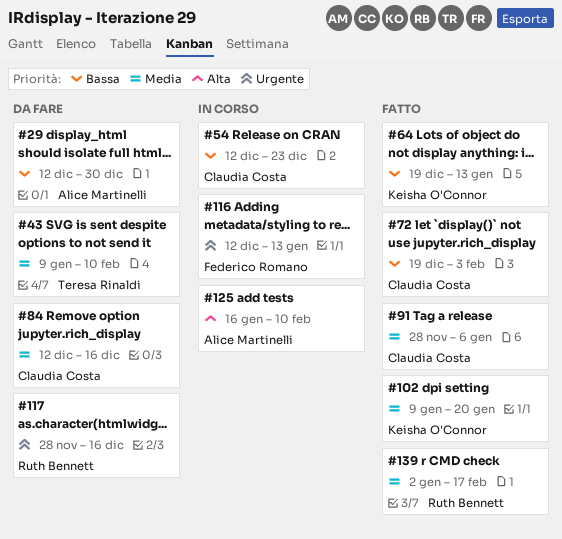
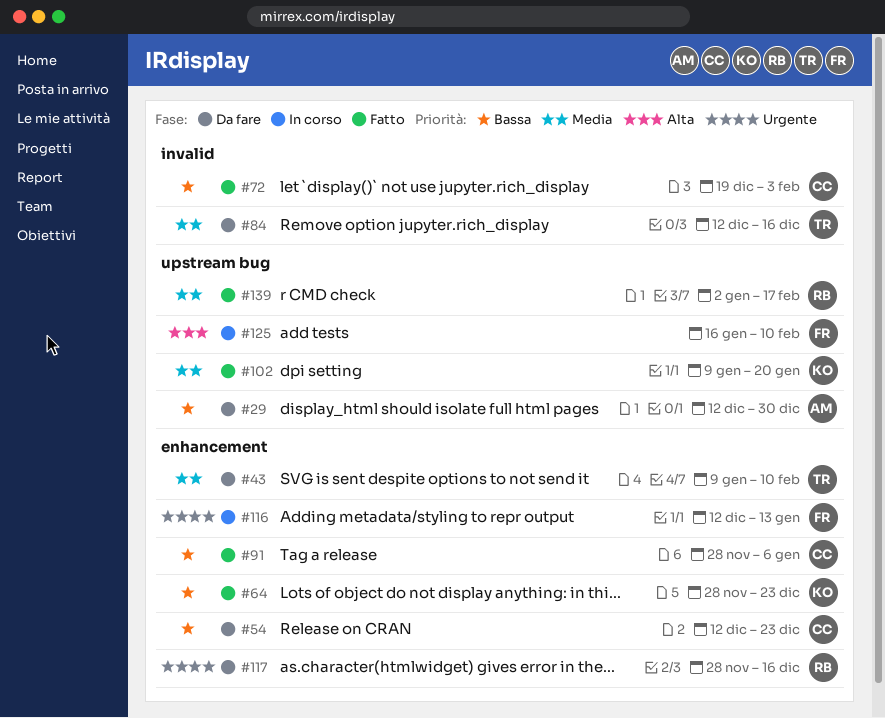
#54, status: In corso -> Da fare
#64, start: Dec 19 -> Nov 28
#64, due: Jan 13 -> Dec 23
#84, owner: Claudia Costa -> Teresa Rinaldi
#91, priority: Media -> Bassa
#125, owner: Alice Martinelli -> Federico Romano

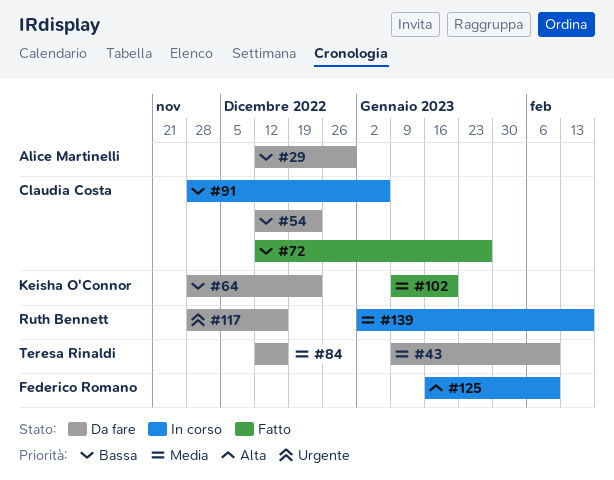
#64, status: Fatto -> Da fare
#72, start: Dec 19 -> Dec 12
#72, due: Feb 3 -> Jan 27
#91, status: Fatto -> In corso
#116: present -> none
#139, status: Fatto -> In corso

